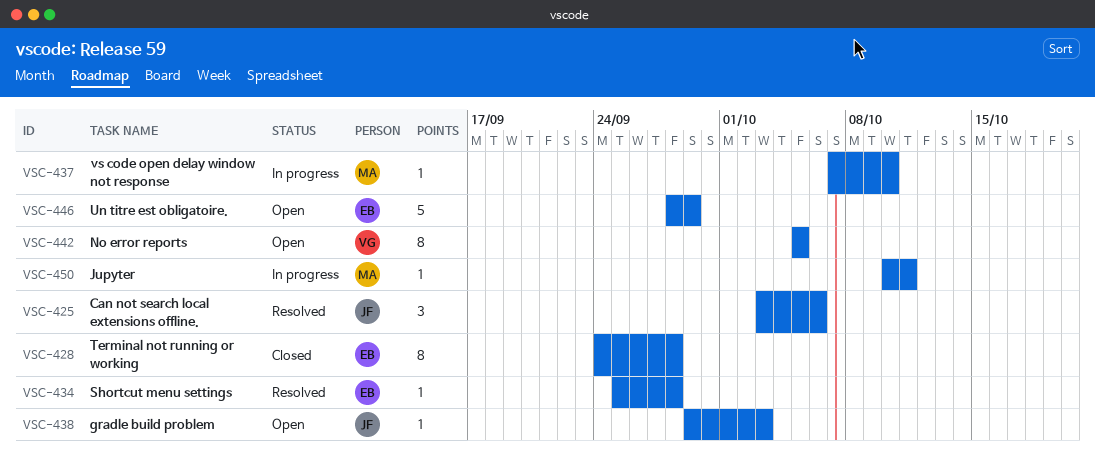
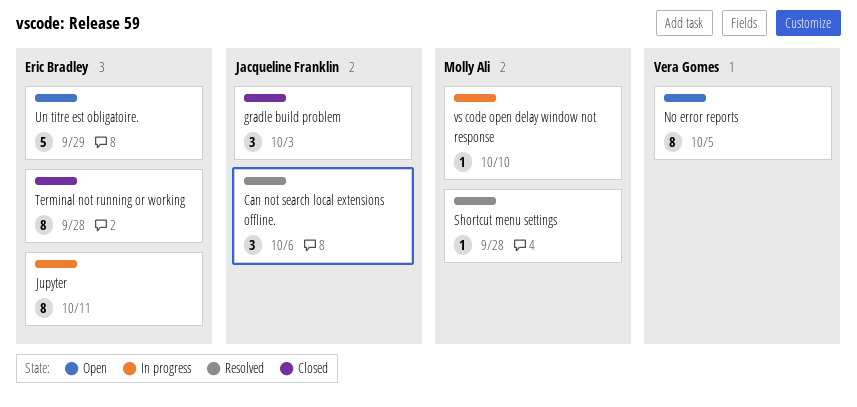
gradle build problem, status: Open -> Closed
gradle build problem, estimate: 1 -> 3
Jupyter, owner: Molly Ali -> Eric Bradley
Jupyter, estimate: 1 -> 8
Shortcut menu settings, owner: Eric Bradley -> Molly Ali

